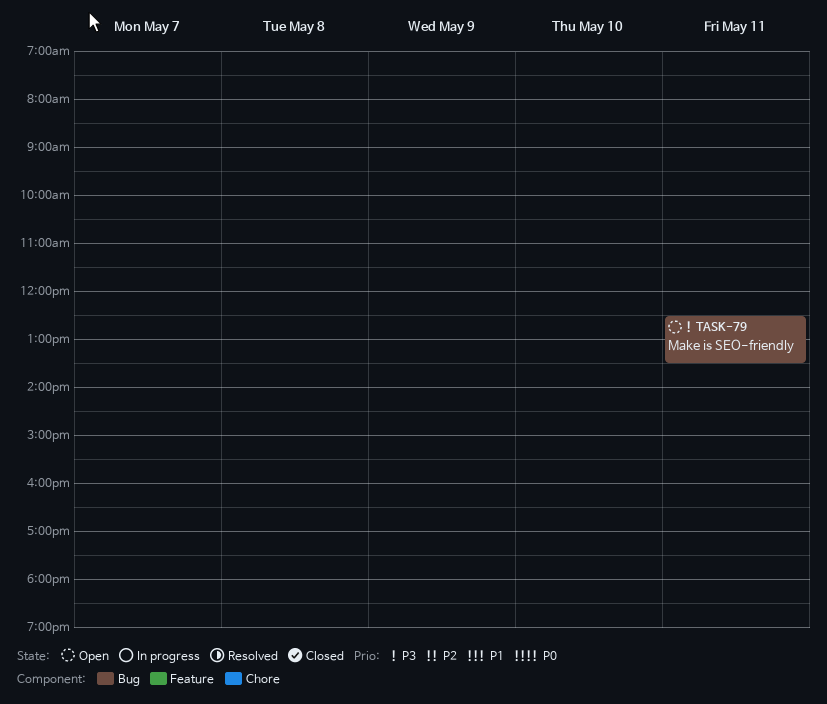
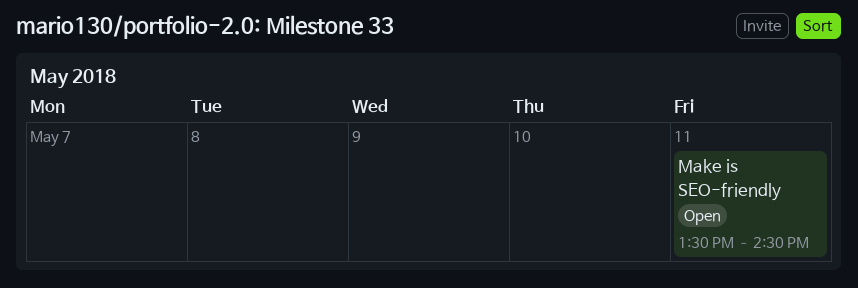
Make is SEO-friendly, begins: 12:30 -> 13:30
Make is SEO-friendly, ends: 13:30 -> 14:30

